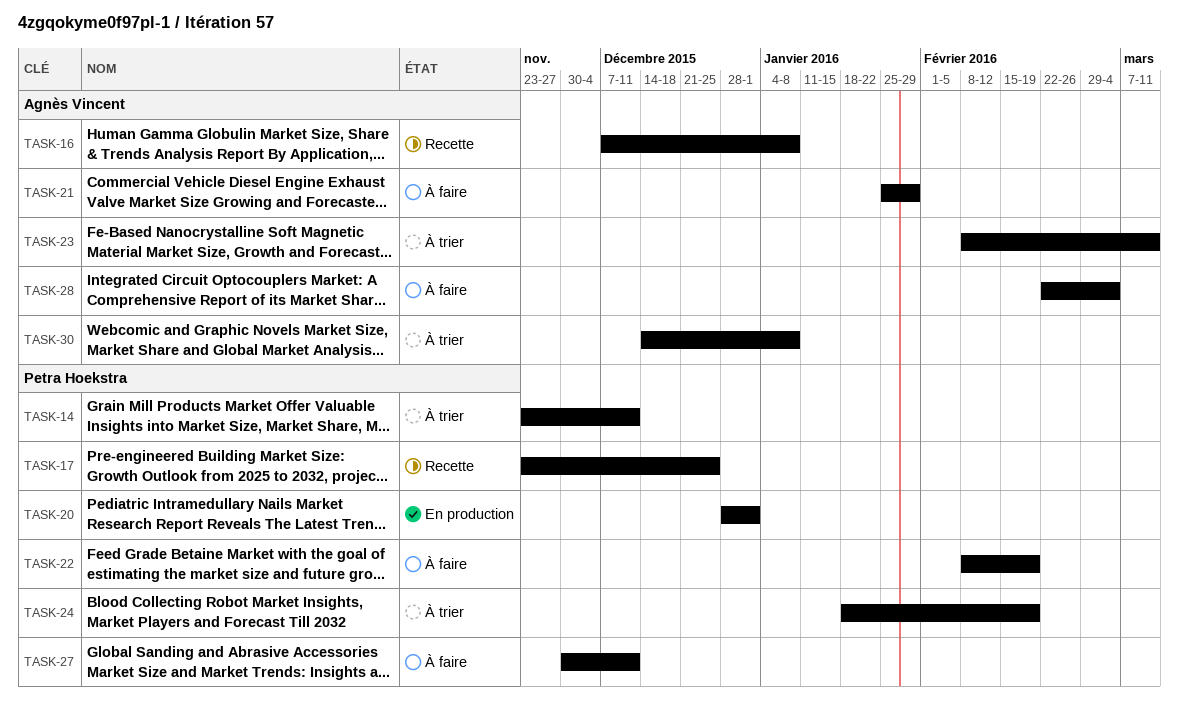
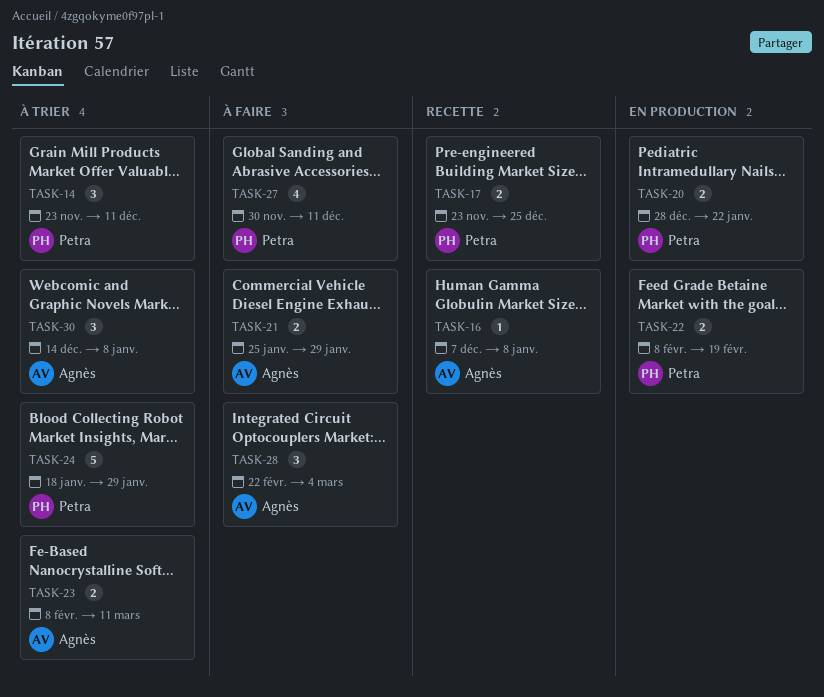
TASK-20, due: Jan 1 -> Jan 22
TASK-22, status: À faire -> En production
TASK-24, due: Feb 19 -> Jan 29

